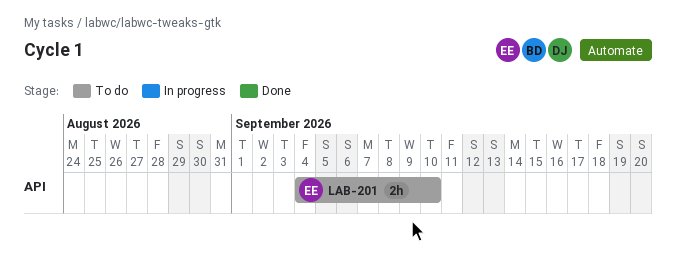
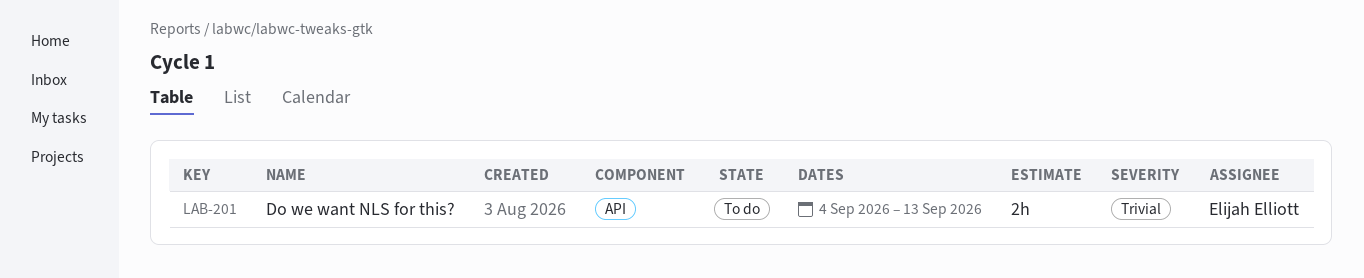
LAB-201, due: Sep 10 -> Sep 13

